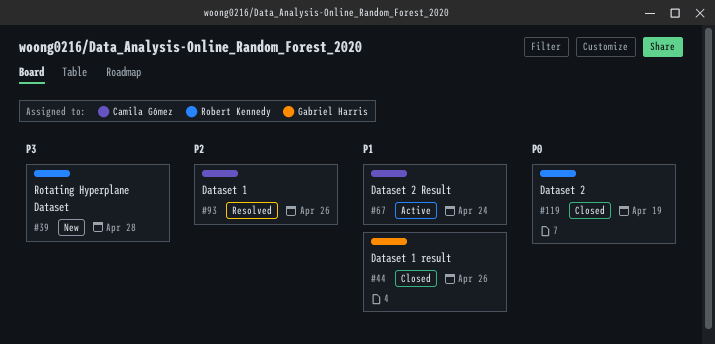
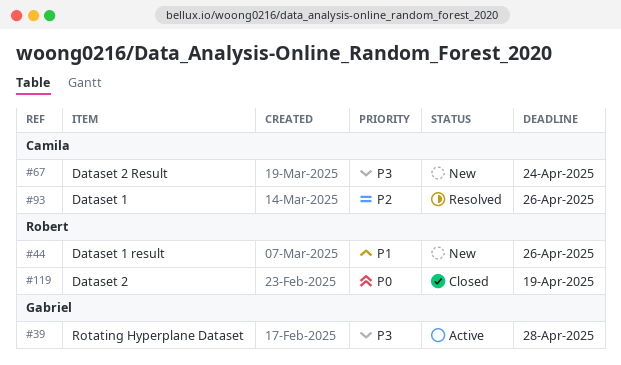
#39, status: New -> Active
#39, owner: Robert Kennedy -> Gabriel Harris
#44, status: Closed -> New
#44, owner: Gabriel Harris -> Robert Kennedy
#67, status: Active -> New
#67, priority: P1 -> P3

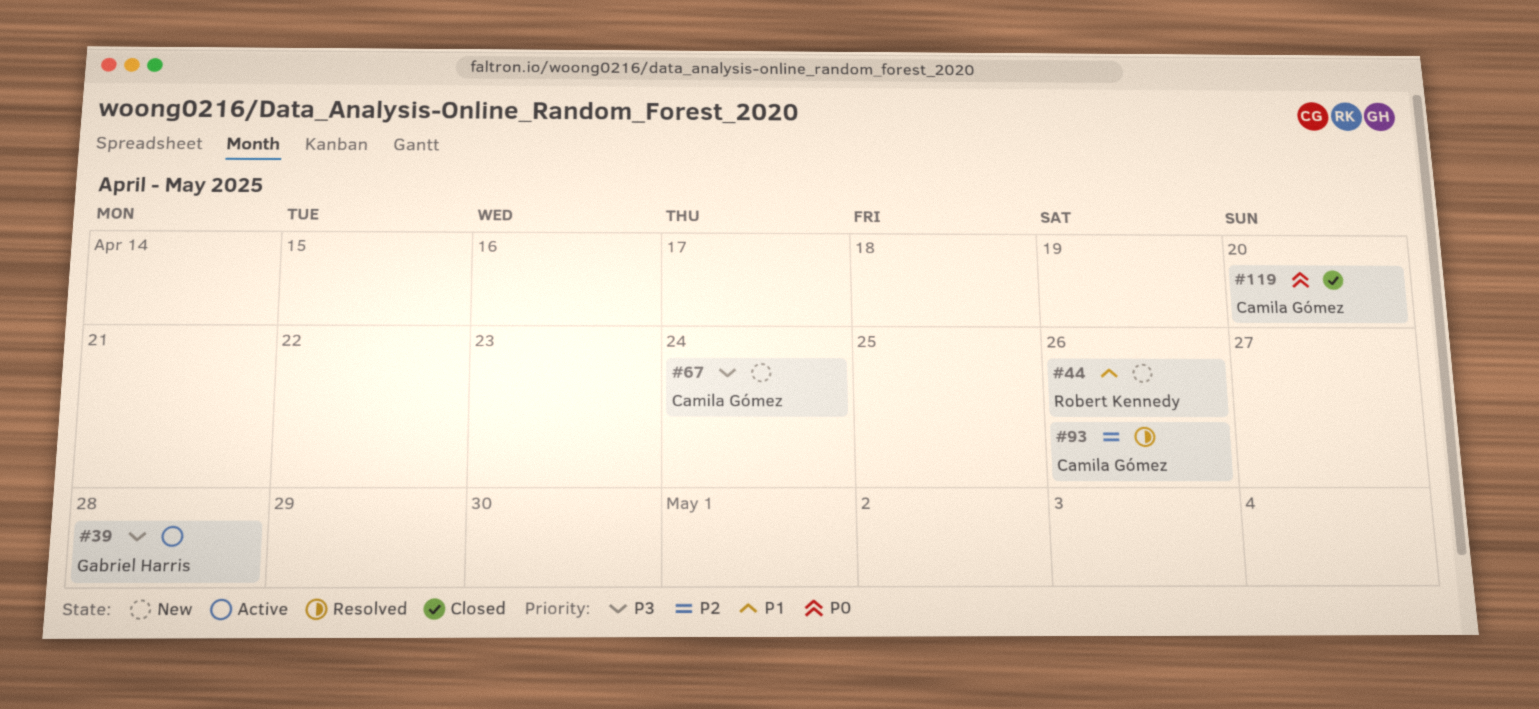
#119, owner: Robert Kennedy -> Camila Gómez
#119, due: Apr 19 -> Apr 20

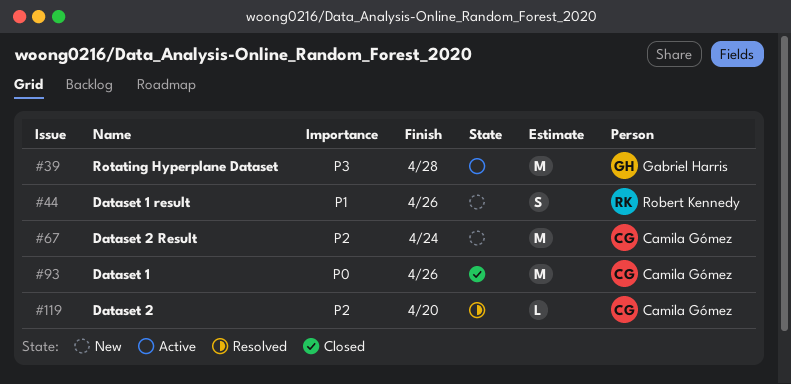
#67, priority: P3 -> P2
#93, status: Resolved -> Closed
#93, priority: P2 -> P0
#119, status: Closed -> Resolved
#119, priority: P0 -> P2

